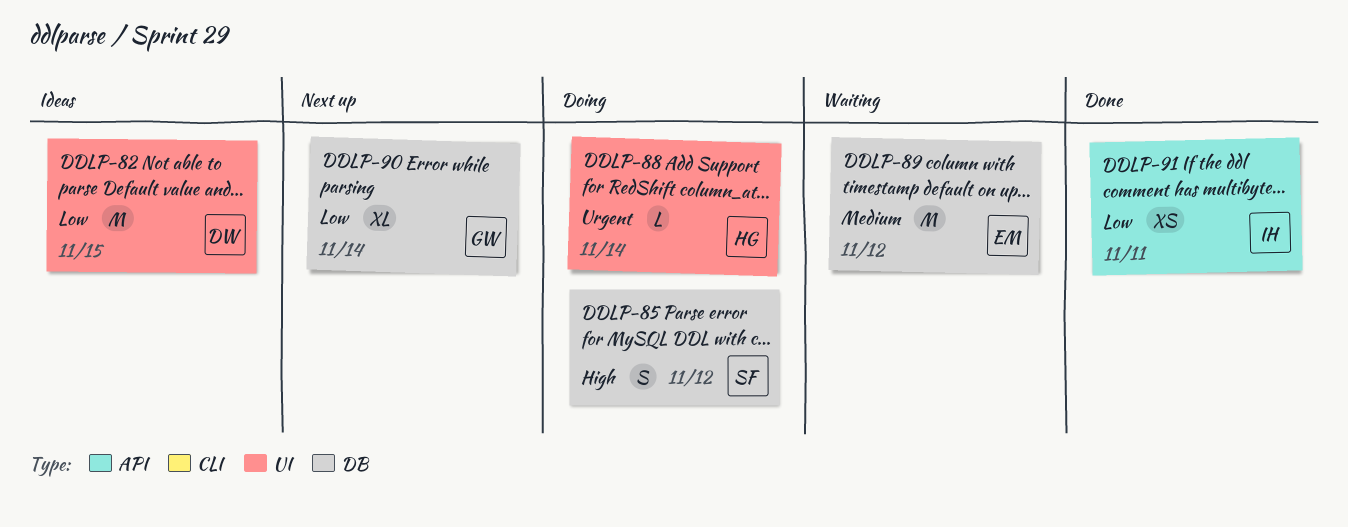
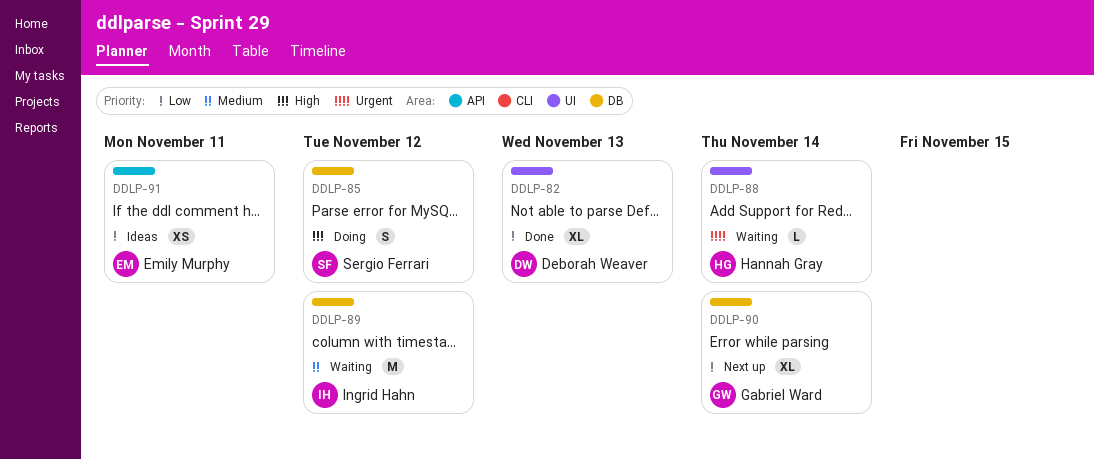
DDLP-82, status: Ideas -> Done
DDLP-82, estimate: M -> XL
DDLP-82, due: Nov 15 -> Nov 13
DDLP-88, status: Doing -> Waiting
DDLP-89, owner: Emily Murphy -> Ingrid Hahn
DDLP-91, status: Done -> Ideas
DDLP-91, owner: Ingrid Hahn -> Emily Murphy

